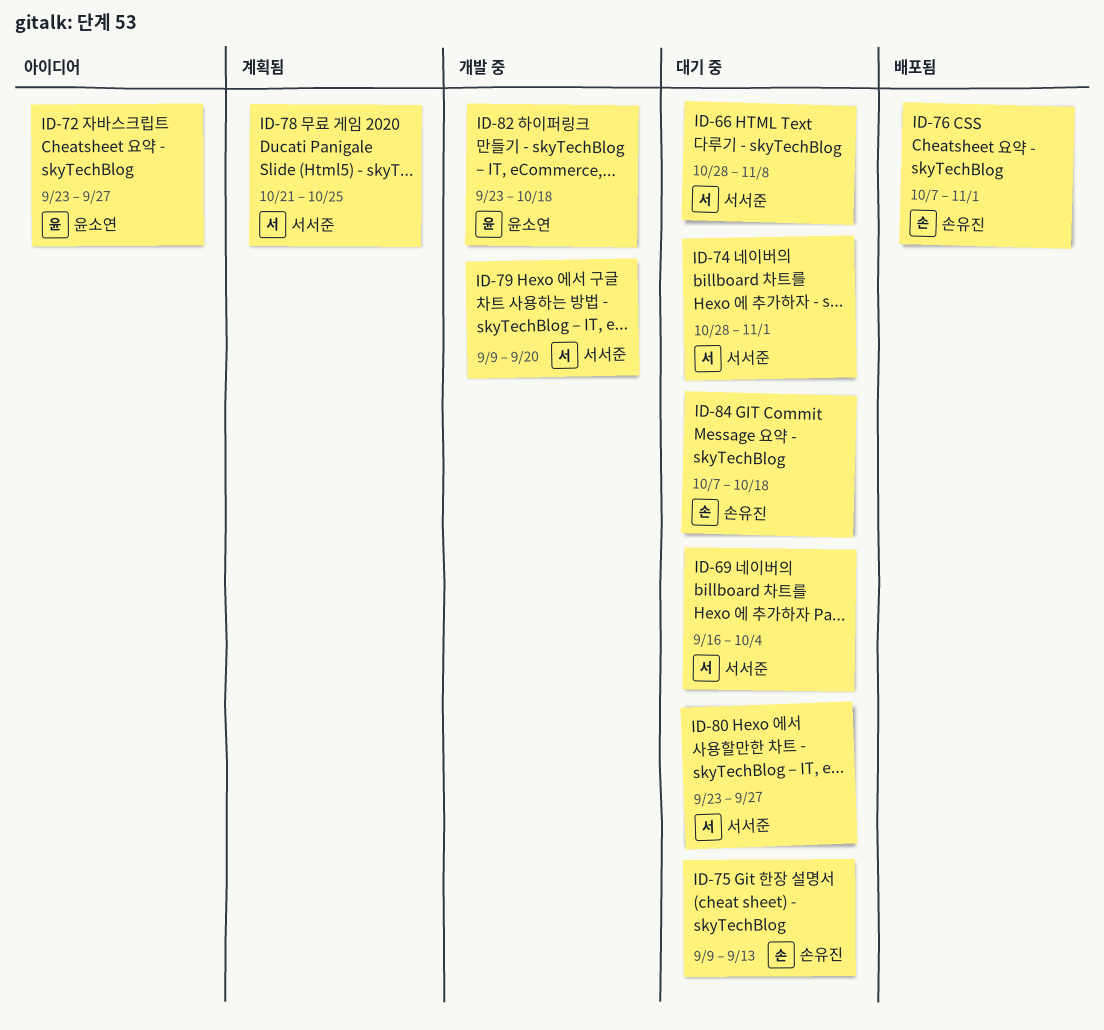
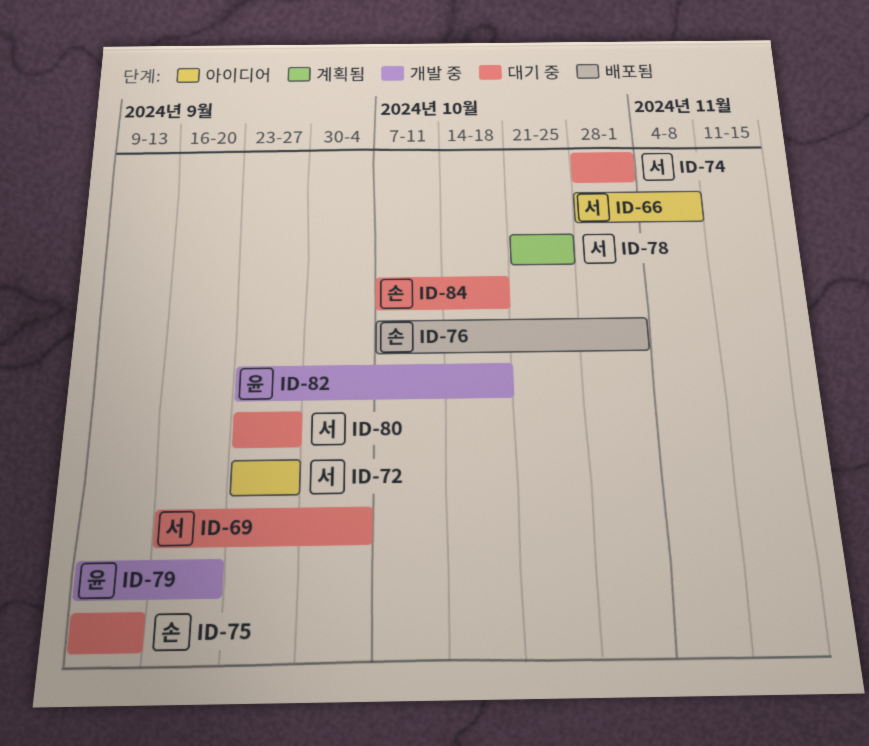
ID-66, status: 대기 중 -> 아이디어
ID-72, owner: 윤소연 -> 서서준
ID-79, owner: 서서준 -> 윤소연

